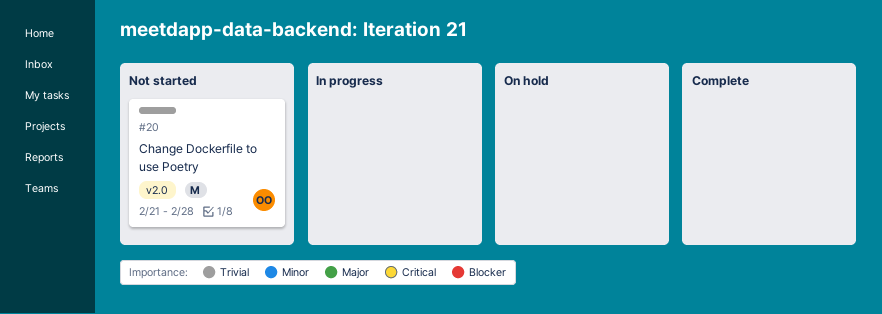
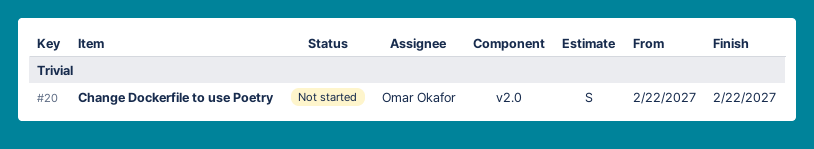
#20, estimate: M -> S
#20, start: Feb 21 -> Feb 22
#20, due: Feb 28 -> Feb 22

